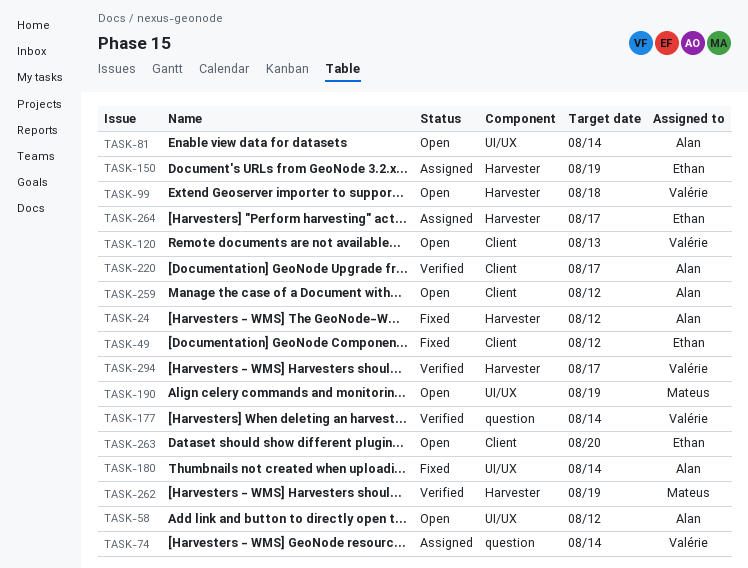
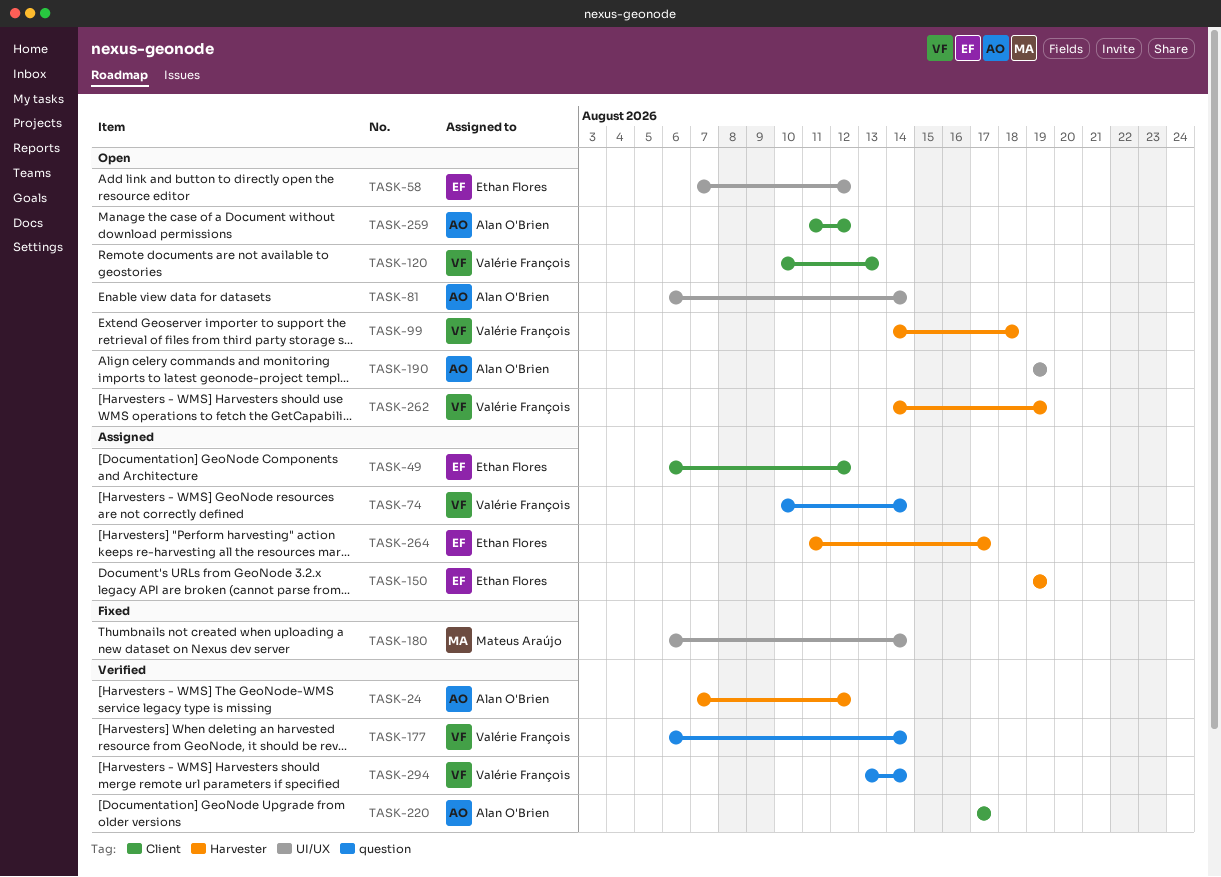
TASK-24, status: Fixed -> Verified
TASK-49, status: Fixed -> Assigned
TASK-58, owner: Alan O'Brien -> Ethan Flores
TASK-180, owner: Alan O'Brien -> Mateus Araújo
TASK-190, owner: Mateus Araújo -> Alan O'Brien
TASK-262, status: Verified -> Open
TASK-262, owner: Mateus Araújo -> Valérie François
TASK-263: present -> none
TASK-294, label: Harvester -> question
TASK-294, due: Aug 17 -> Aug 14

